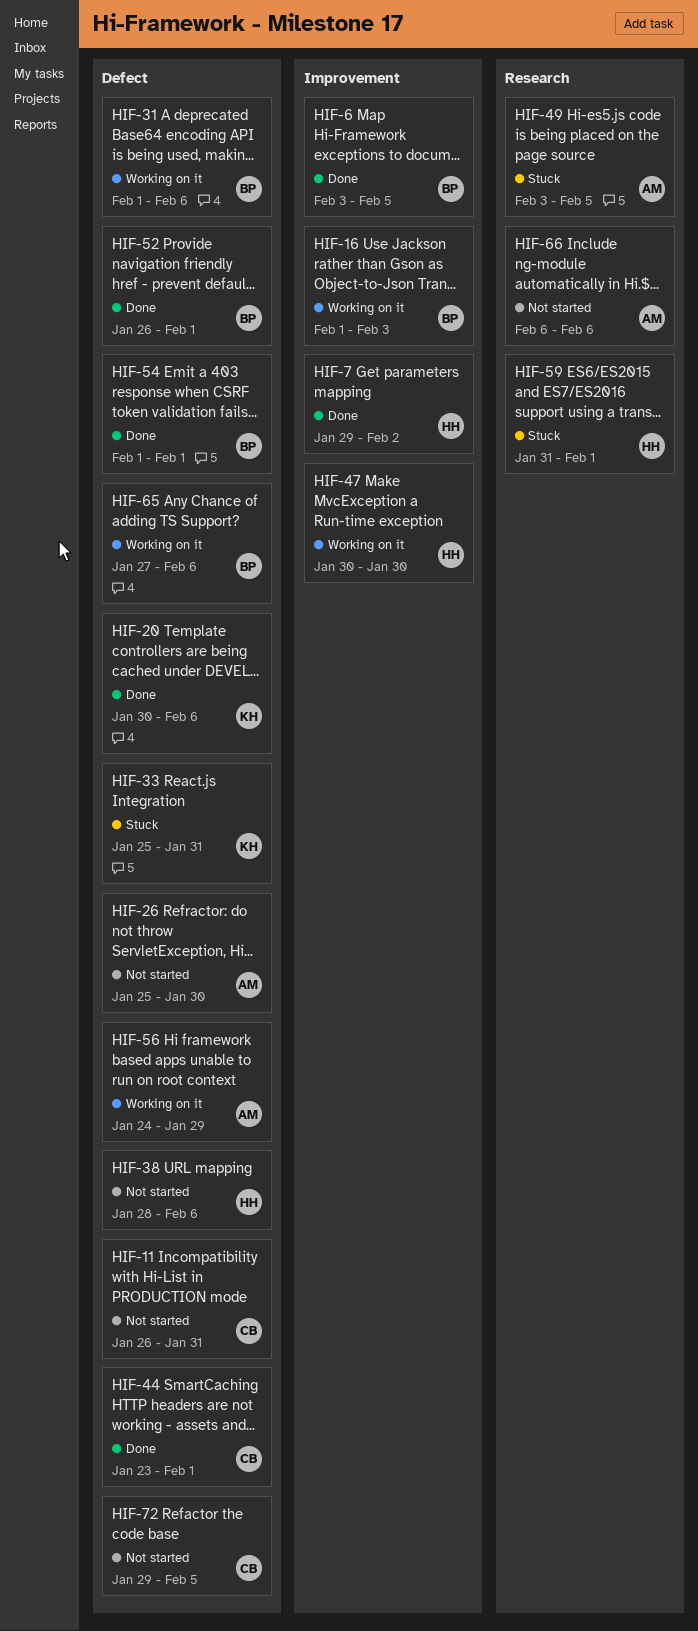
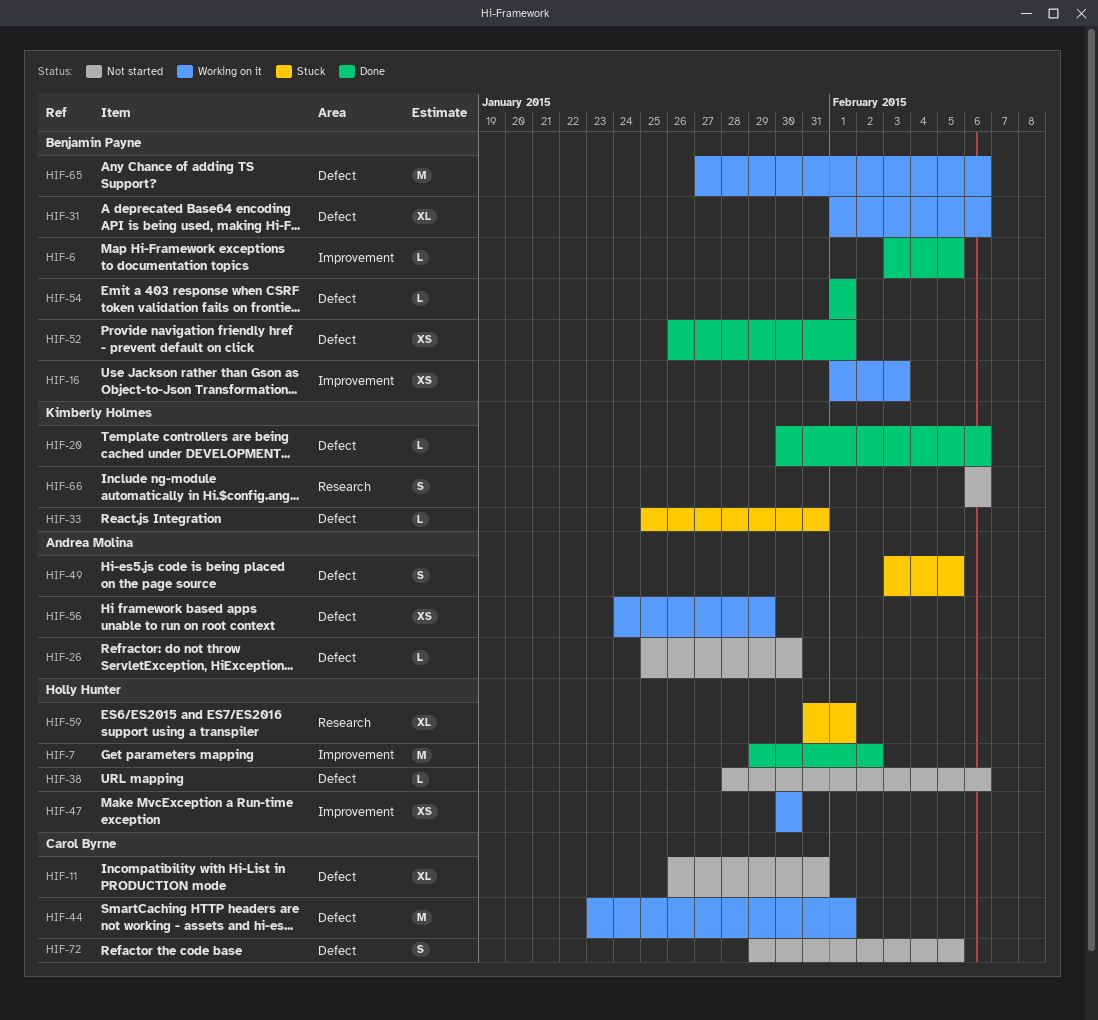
HIF-44, status: Done -> Working on it
HIF-49, label: Research -> Defect
HIF-66, owner: Andrea Molina -> Kimberly Holmes

